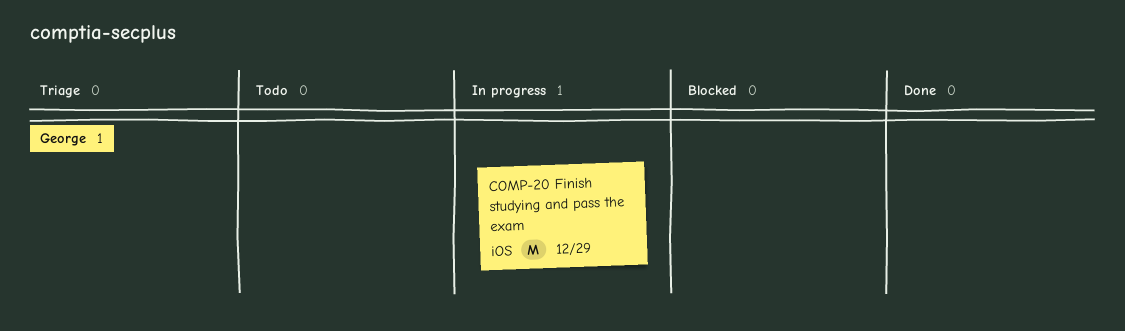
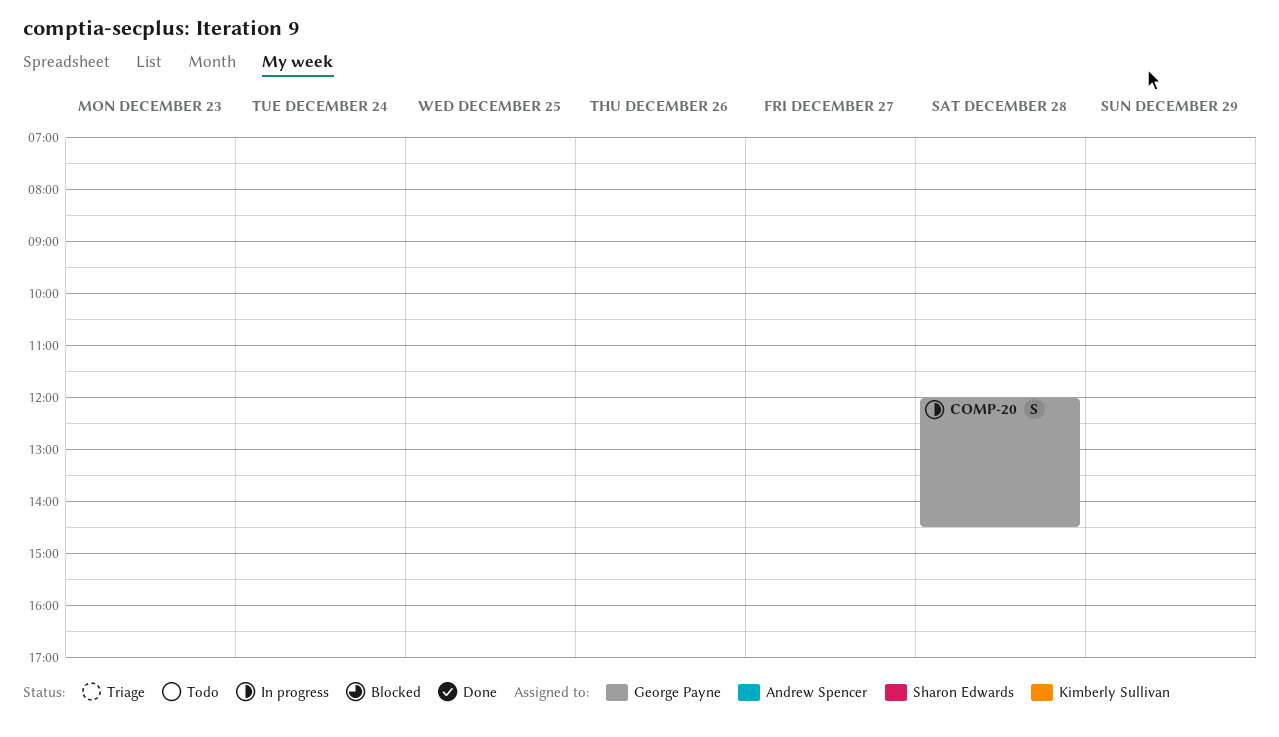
COMP-20, estimate: M -> S
COMP-20, day: Dec 29 -> Dec 28

